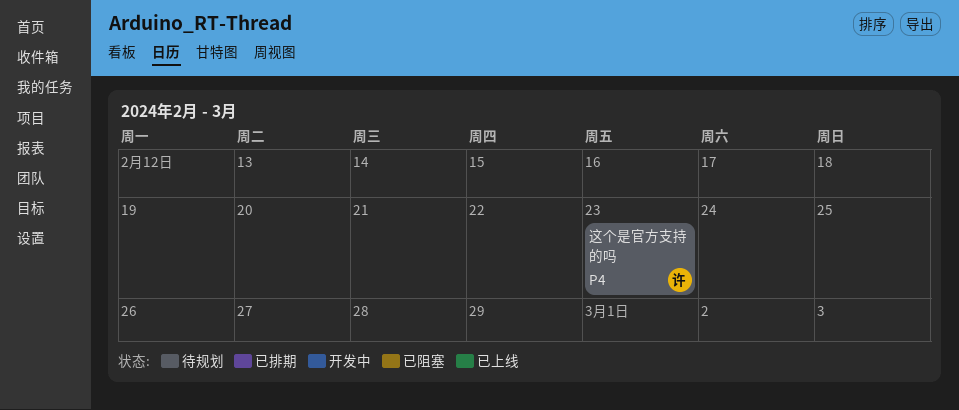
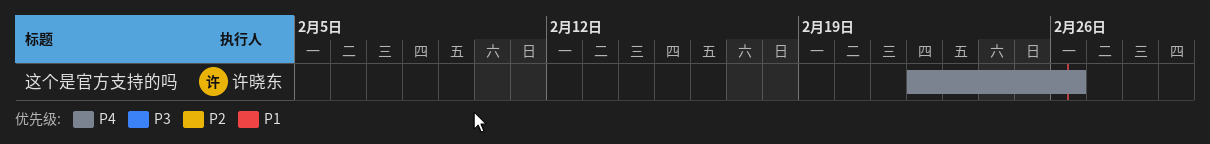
这个是官方支持的吗, due: Feb 23 -> Feb 26

